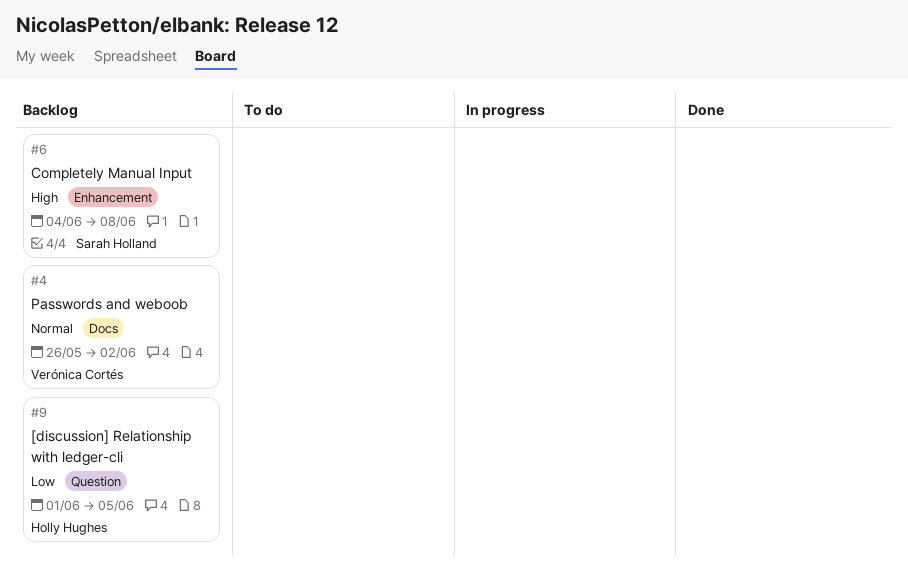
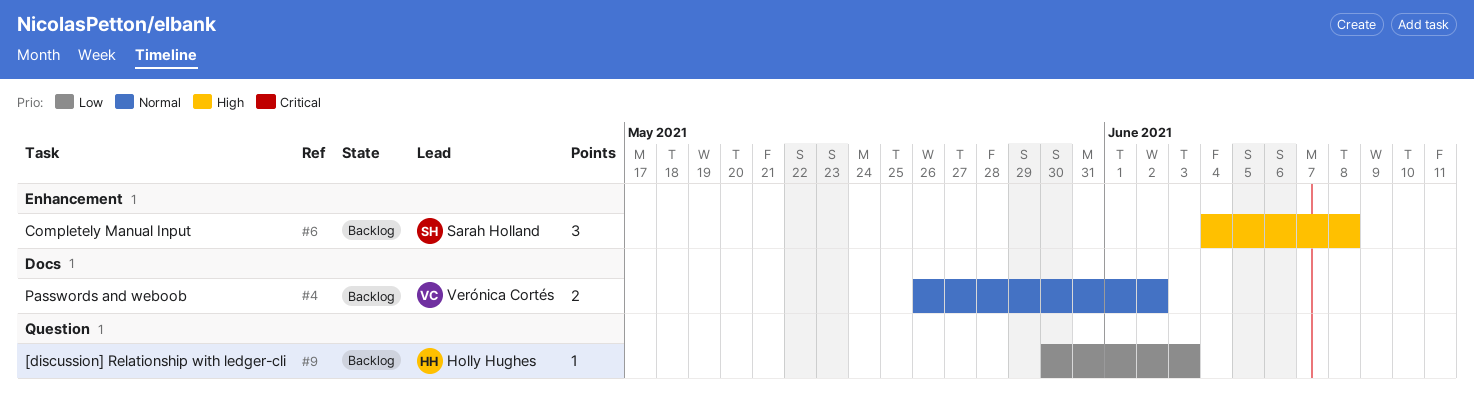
#9, start: Jun 1 -> May 30
#9, due: Jun 5 -> Jun 3

